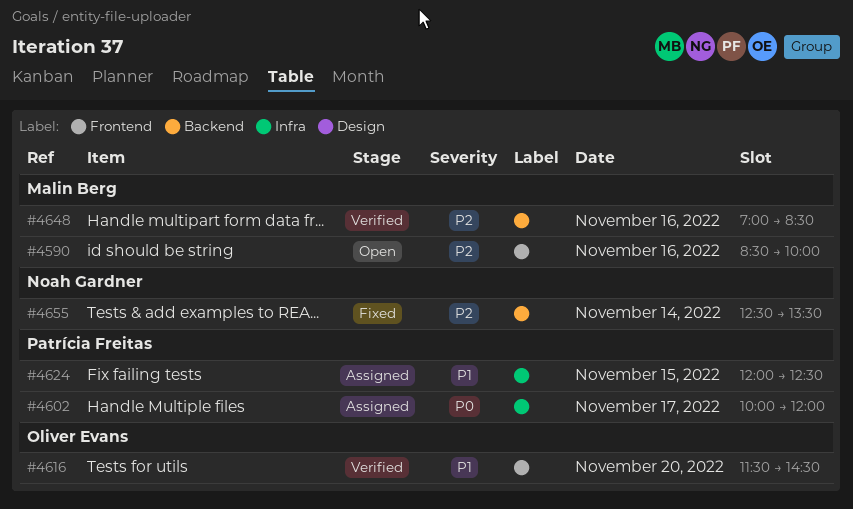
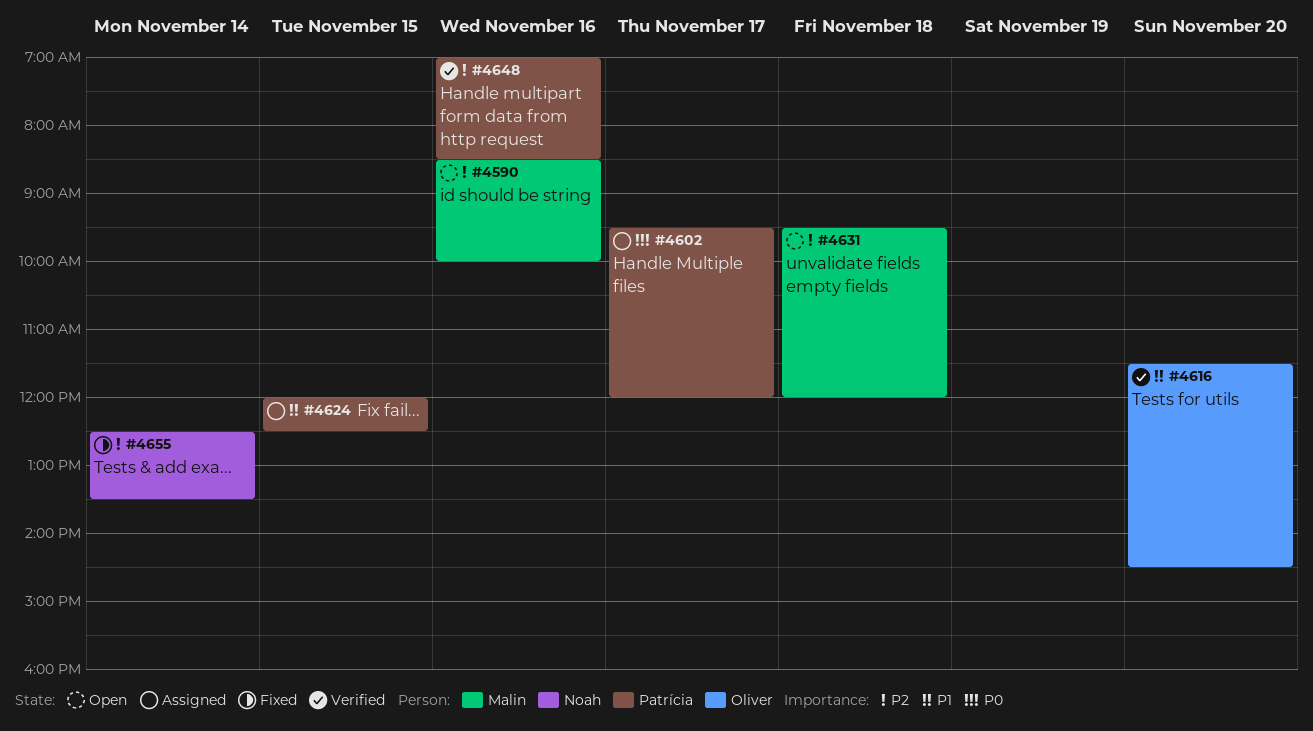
#4602, begins: 10:00 -> 09:30
#4631: none -> present
#4648, owner: Malin Berg -> Patrícia Freitas

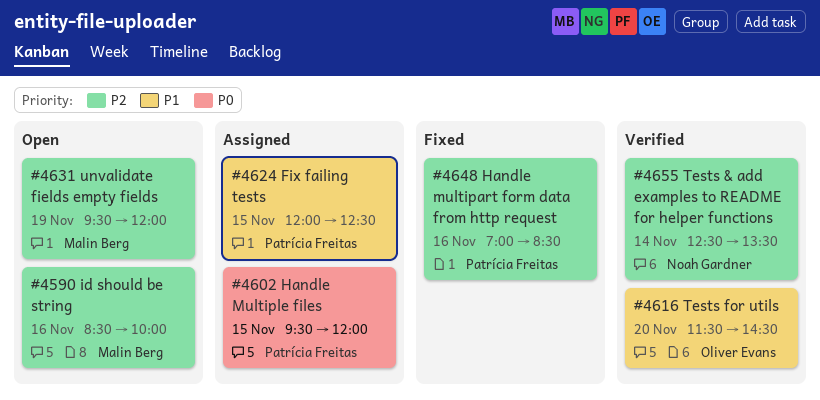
#4602, day: Nov 17 -> Nov 15
#4631, day: Nov 18 -> Nov 19
#4648, status: Verified -> Fixed
#4655, status: Fixed -> Verified

